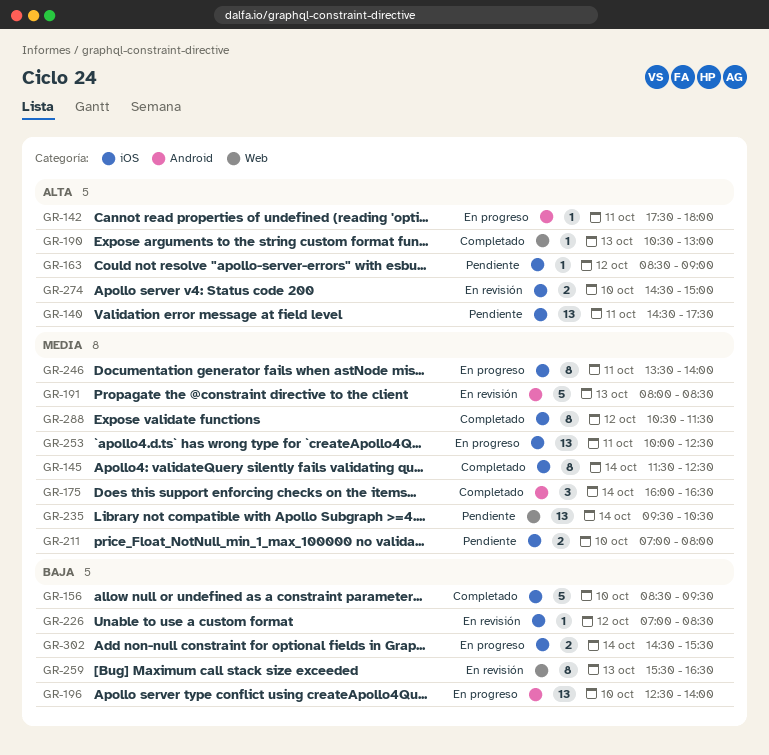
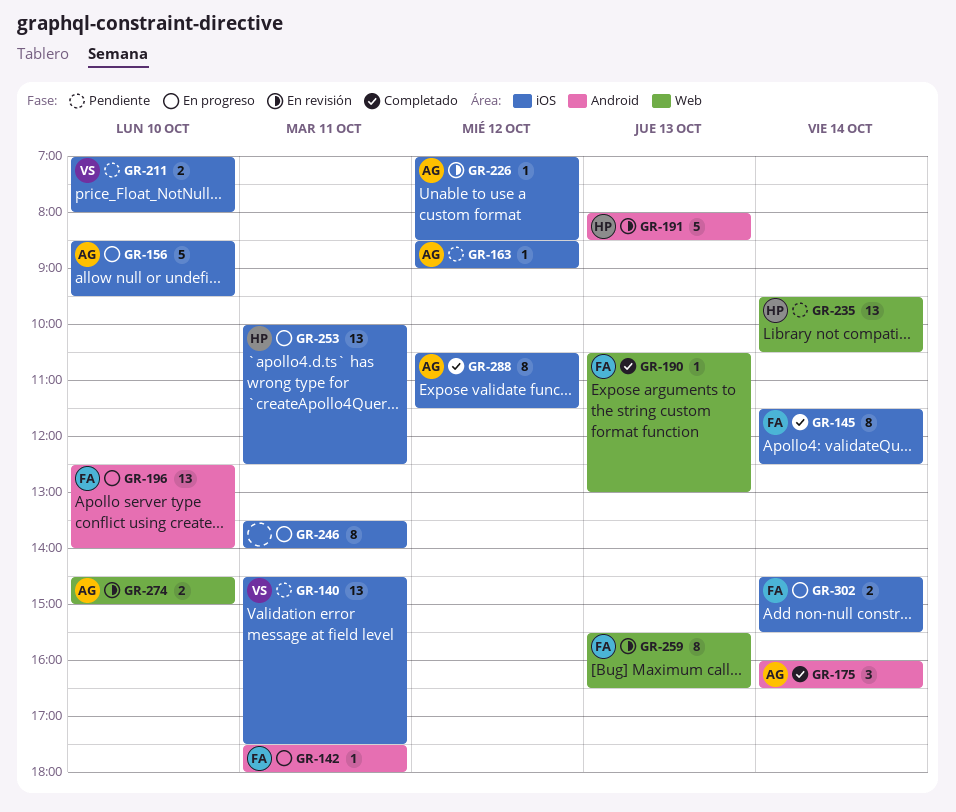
GR-156, status: Completado -> En progreso
GR-274, label: iOS -> Web

